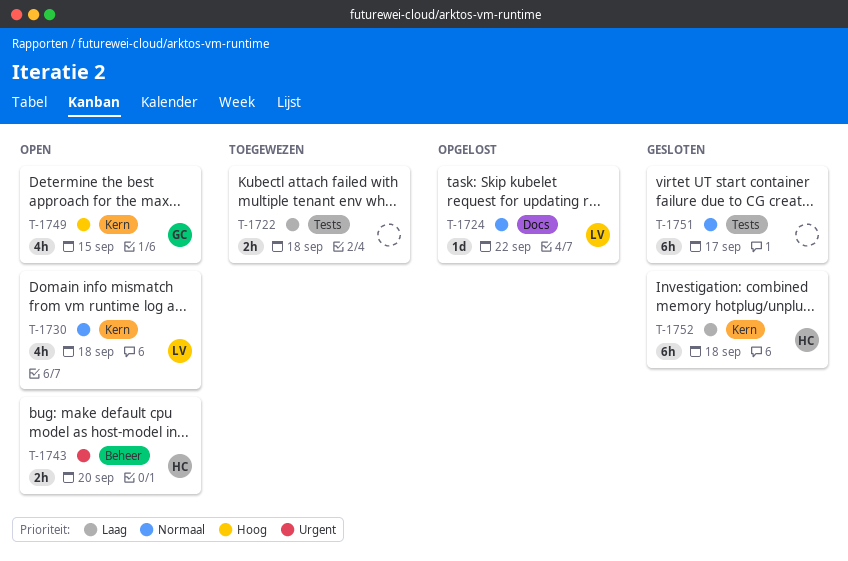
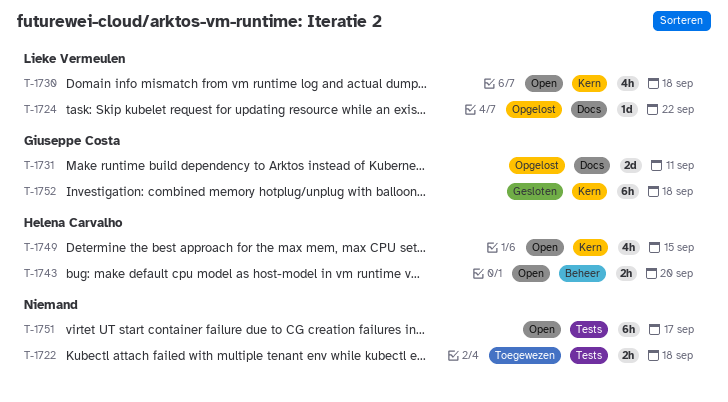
T-1731: none -> present
T-1749, owner: Giuseppe Costa -> Helena Carvalho
T-1751, status: Gesloten -> Open
T-1752, owner: Helena Carvalho -> Giuseppe Costa

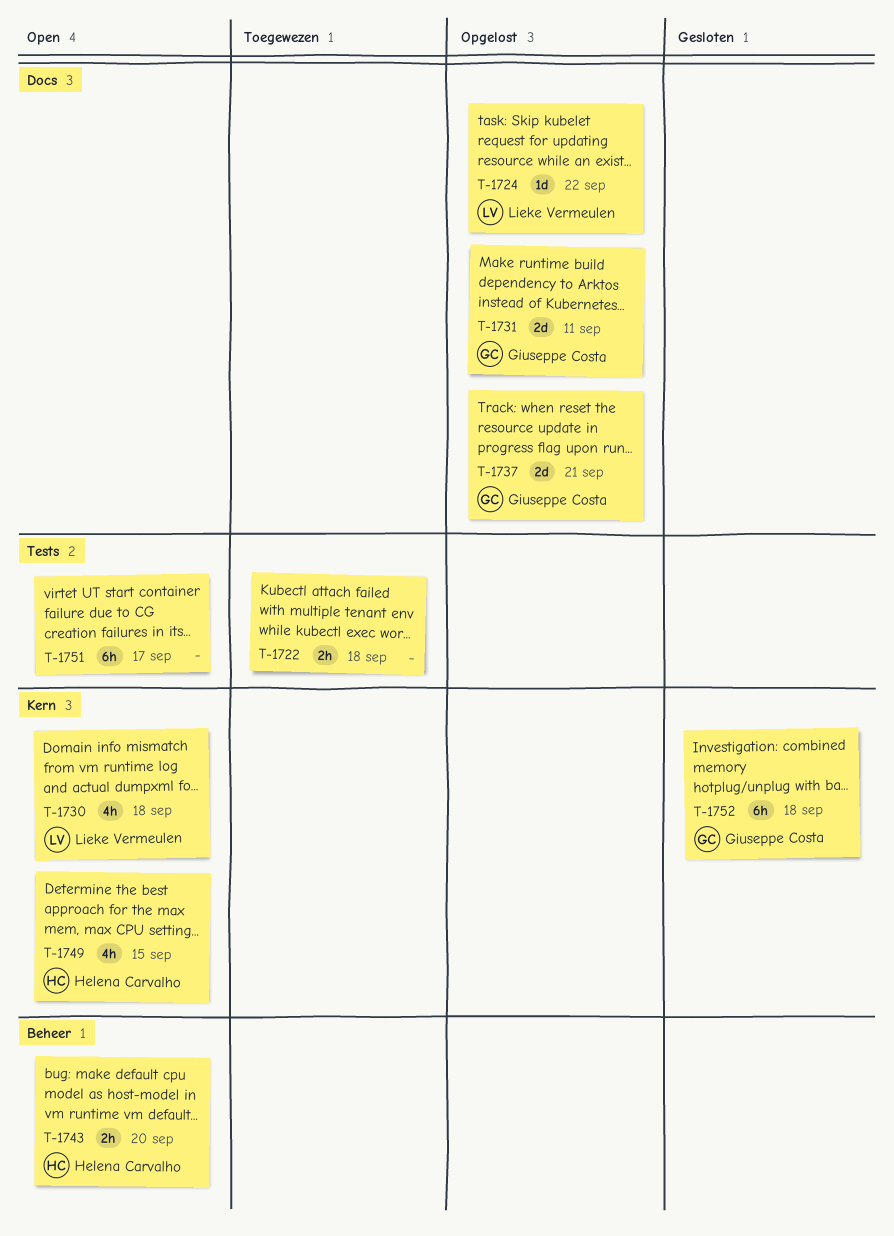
T-1737: none -> present

